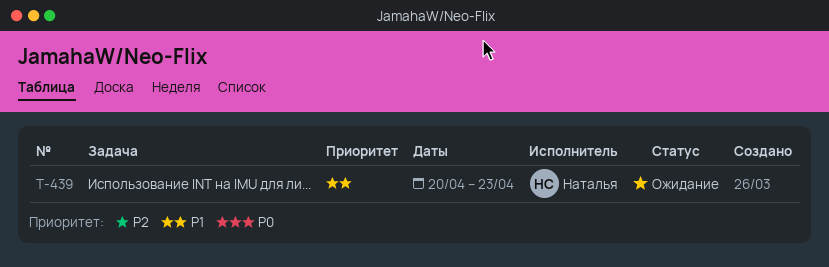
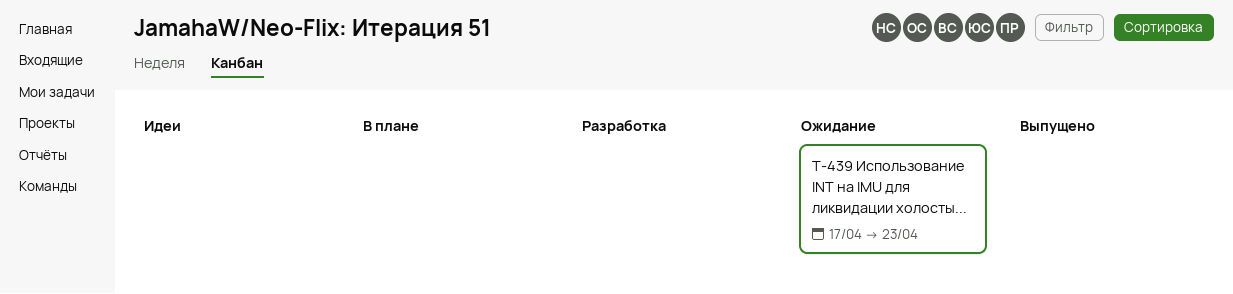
T-439, start: Apr 20 -> Apr 17

